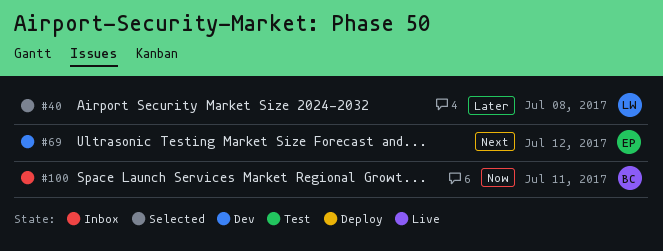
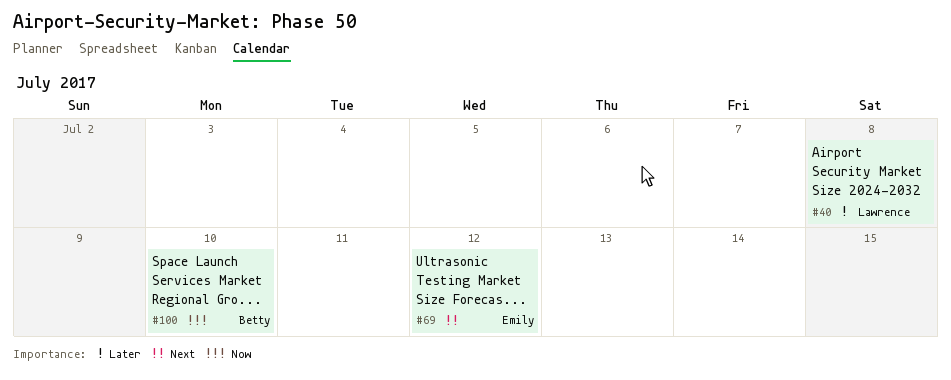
#100, due: Jul 11 -> Jul 10

